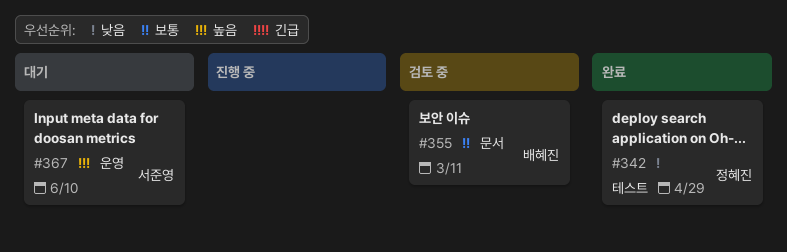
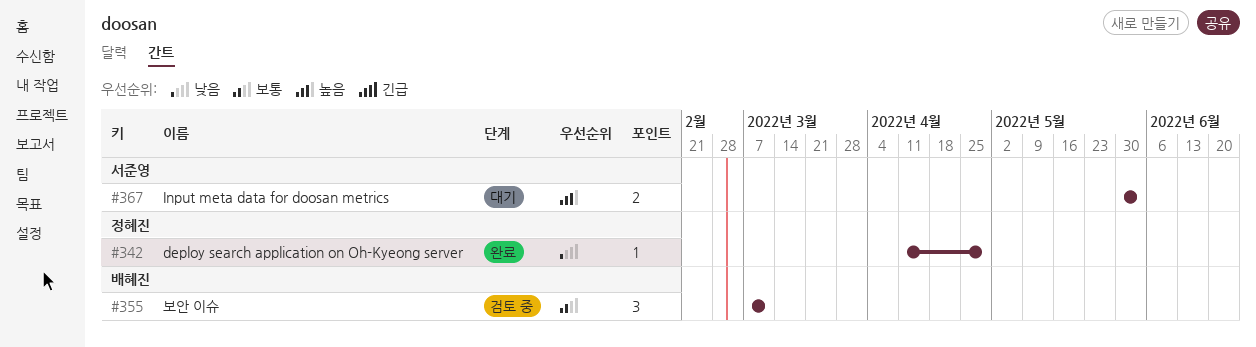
#367, due: Jun 10 -> Jun 3

